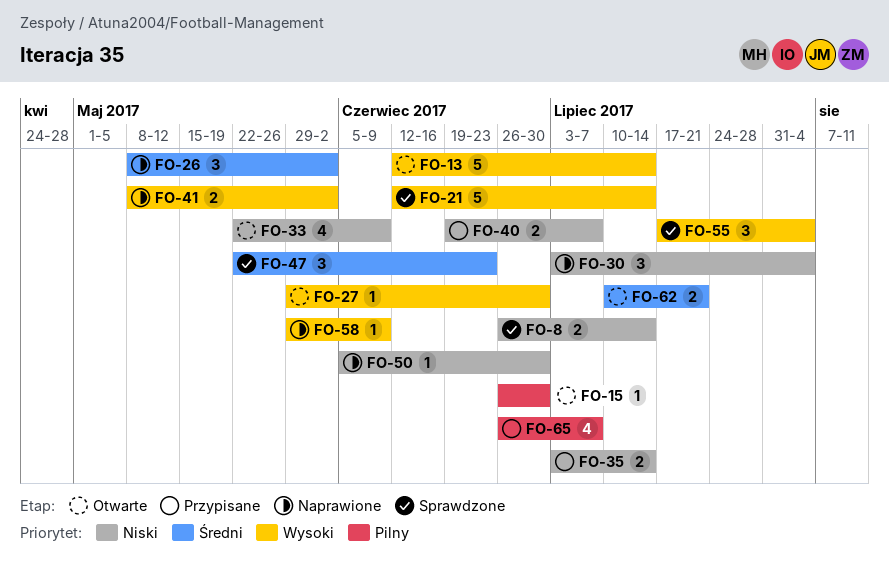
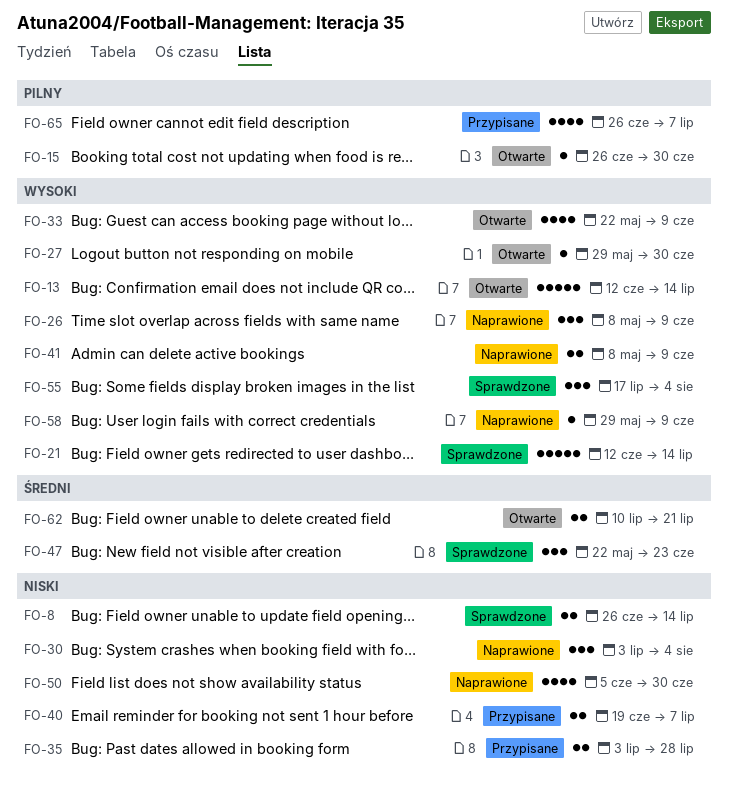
FO-26, priority: Średni -> Wysoki
FO-26, due: Jun 2 -> Jun 9
FO-33, priority: Niski -> Wysoki
FO-35, due: Jul 14 -> Jul 28
FO-41, due: Jun 2 -> Jun 9
FO-50, estimate: 1 -> 4

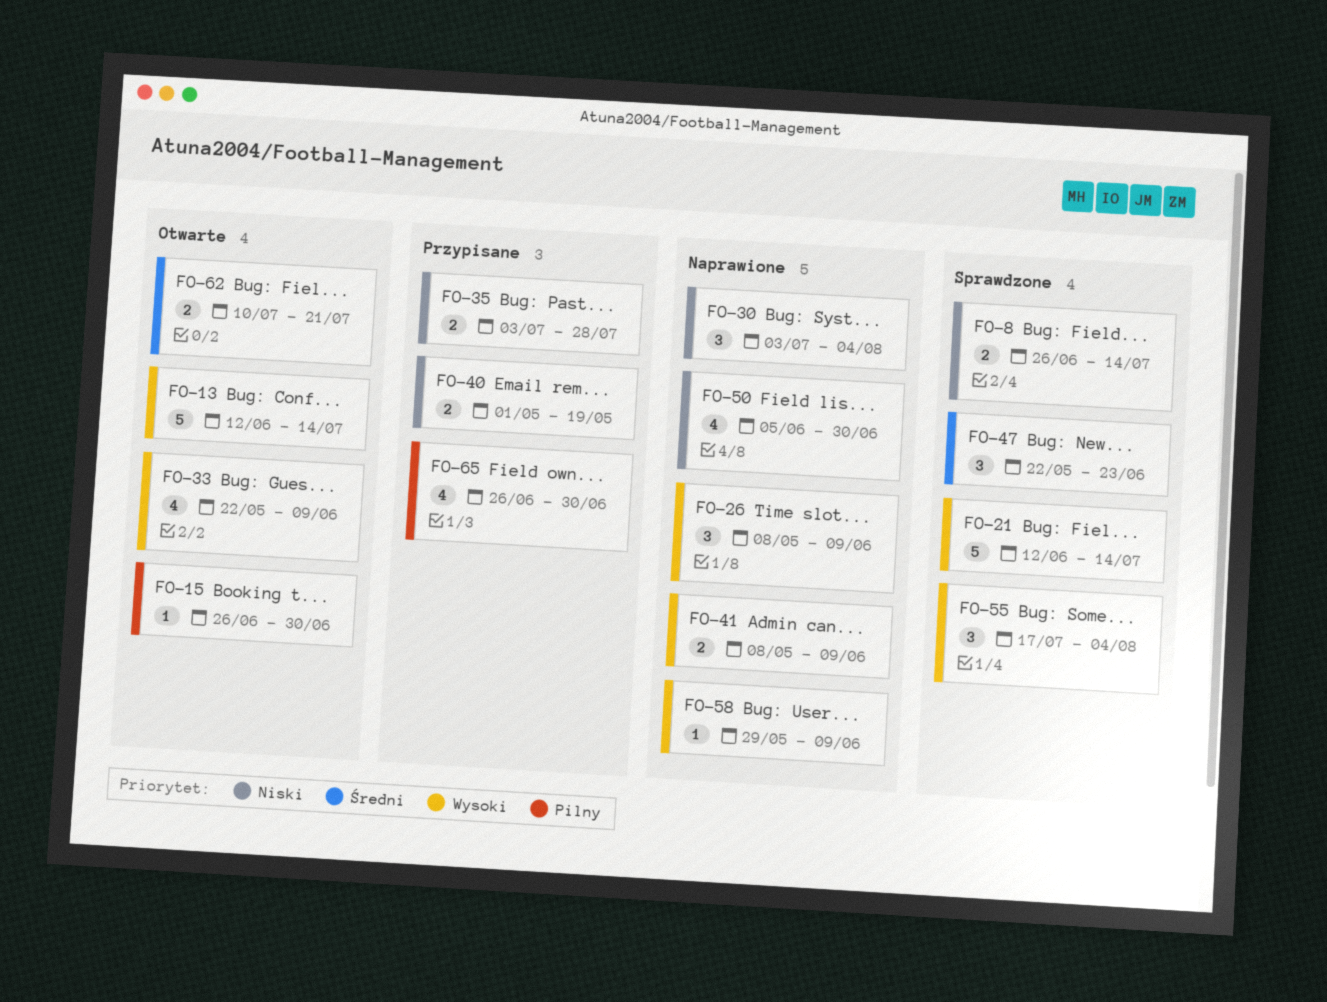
FO-27: present -> none
FO-40, start: Jun 19 -> May 1
FO-40, due: Jul 7 -> May 19
FO-65, due: Jul 7 -> Jun 30

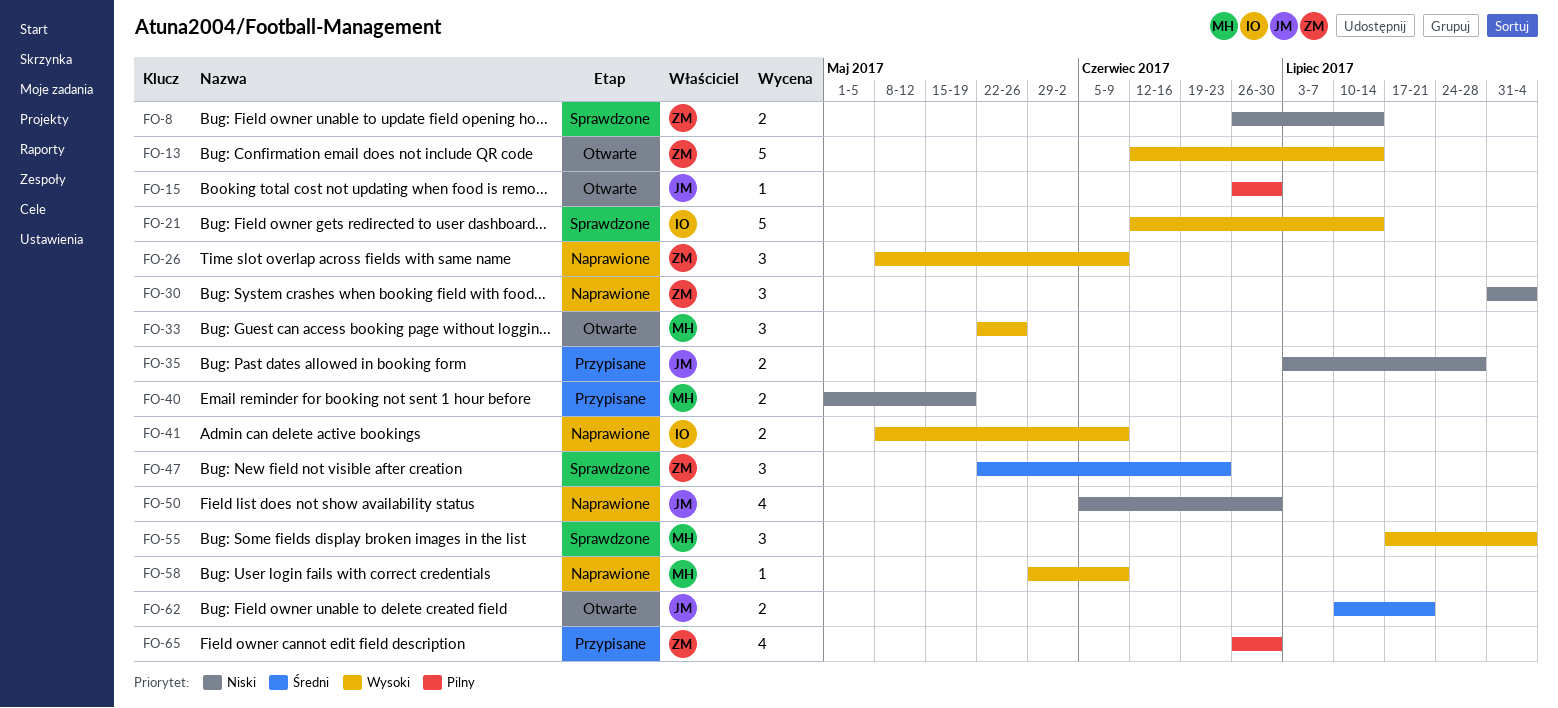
FO-30, start: Jul 3 -> Jul 31
FO-33, estimate: 4 -> 3
FO-33, due: Jun 9 -> May 26

